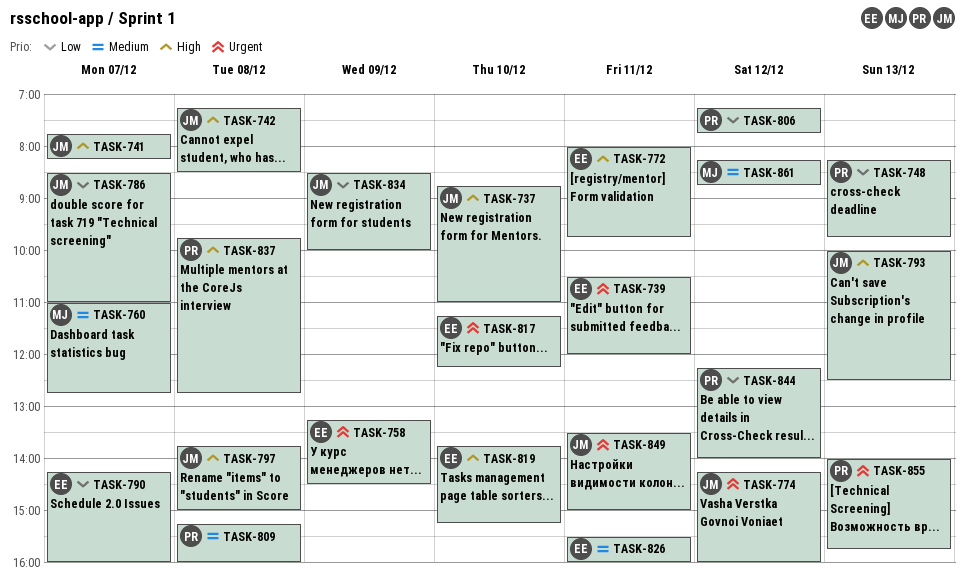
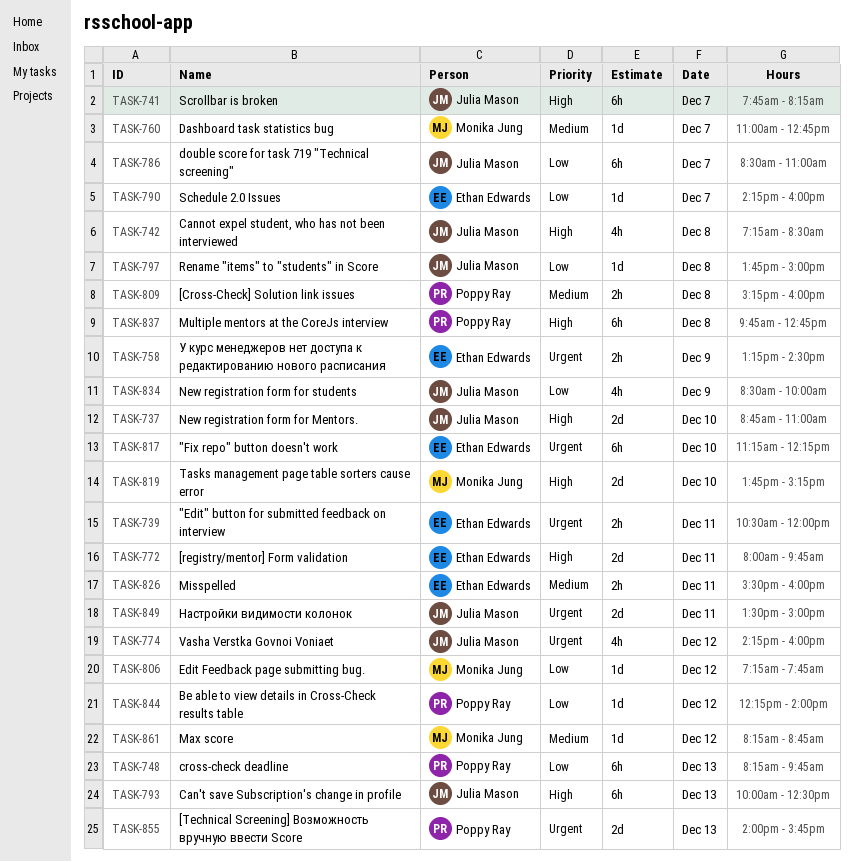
TASK-797, priority: High -> Low
TASK-806, owner: Poppy Ray -> Monika Jung
TASK-819, owner: Ethan Edwards -> Monika Jung

